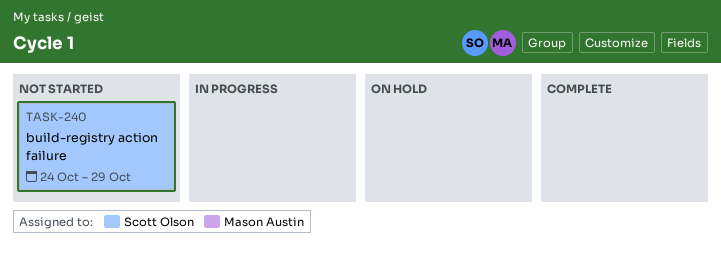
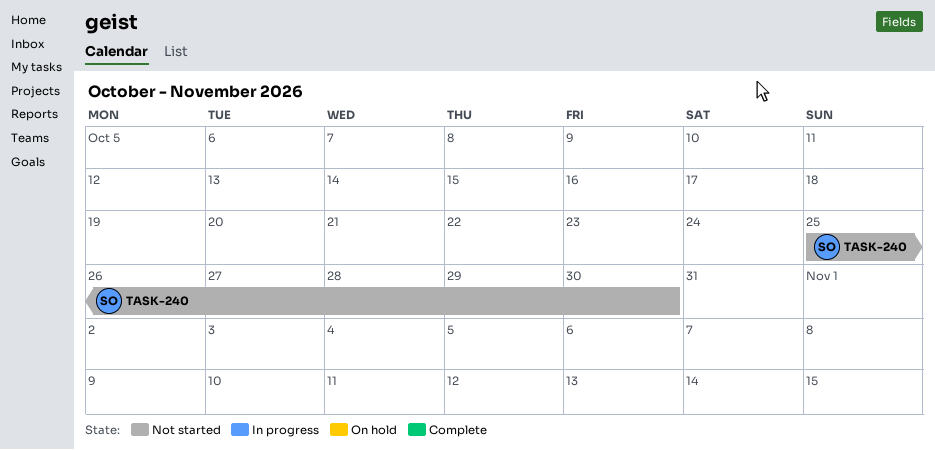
TASK-240, start: Oct 24 -> Oct 25
TASK-240, due: Oct 29 -> Oct 30

